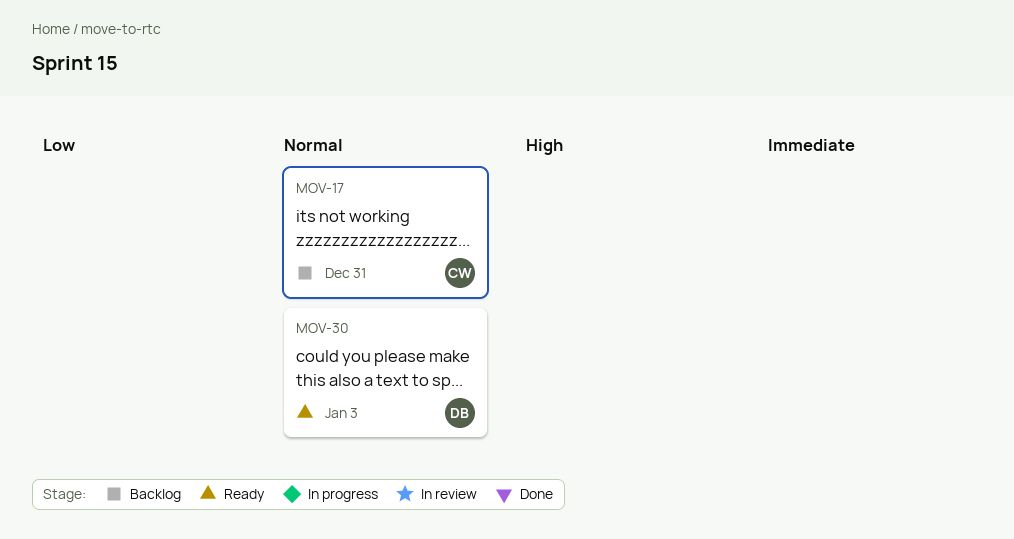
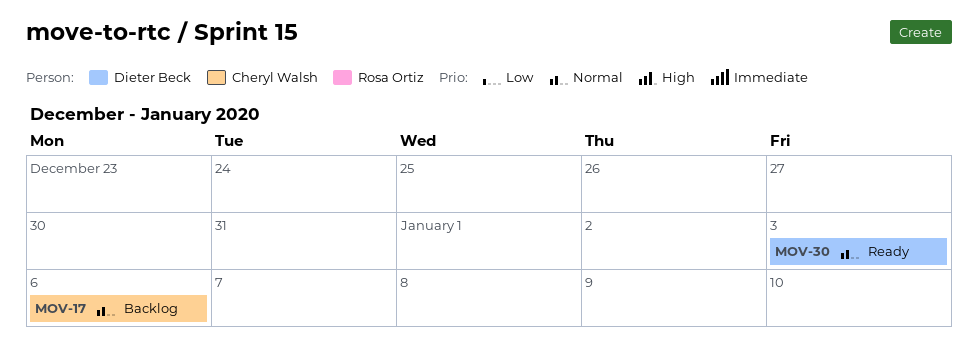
MOV-17, due: Dec 31 -> Jan 6

